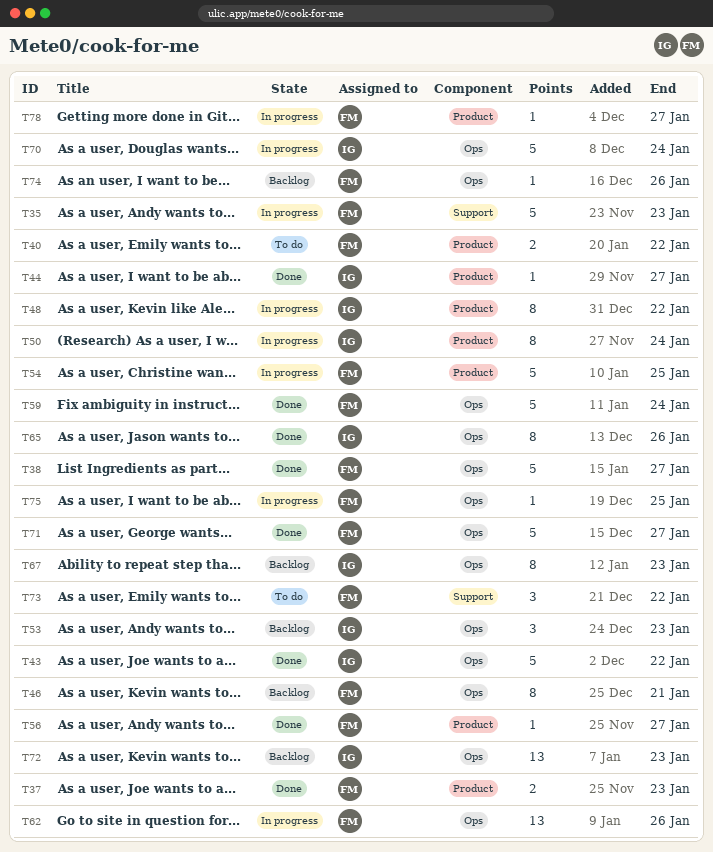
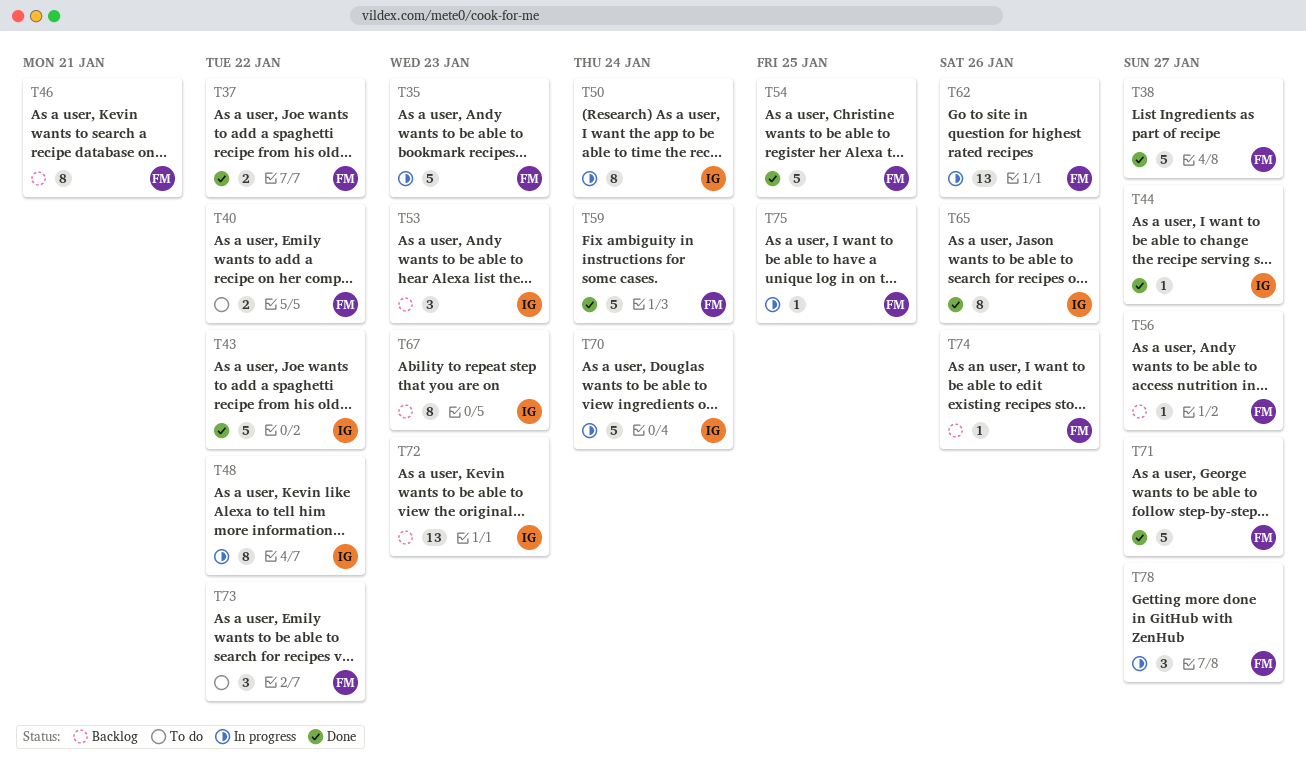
T37, due: Jan 23 -> Jan 22
T54, status: In progress -> Done
T56, status: Done -> Backlog
T78, estimate: 1 -> 3

